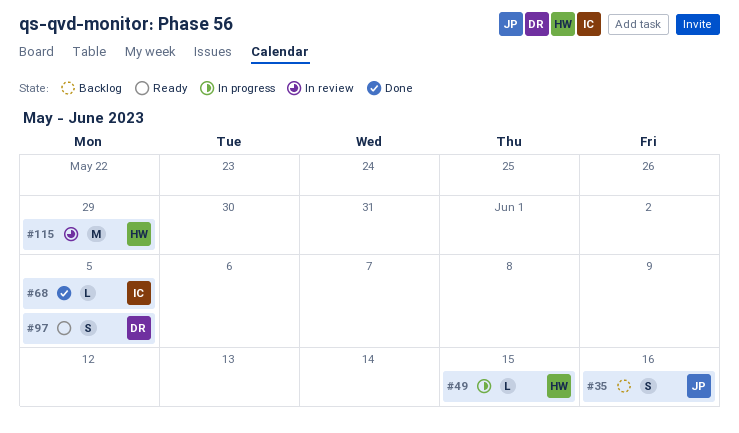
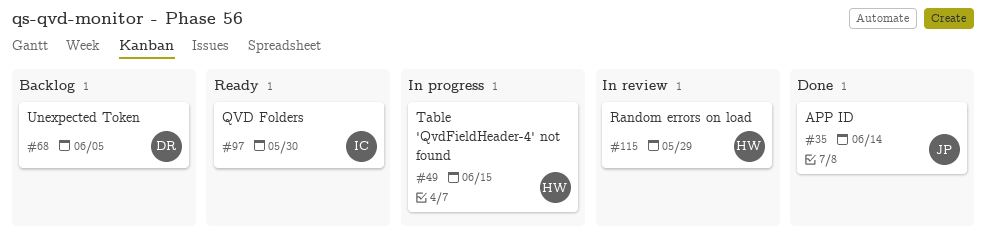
#35, status: Backlog -> Done
#35, due: Jun 16 -> Jun 14
#68, status: Done -> Backlog
#68, owner: IC -> DR
#97, owner: DR -> IC
#97, due: Jun 5 -> May 30

